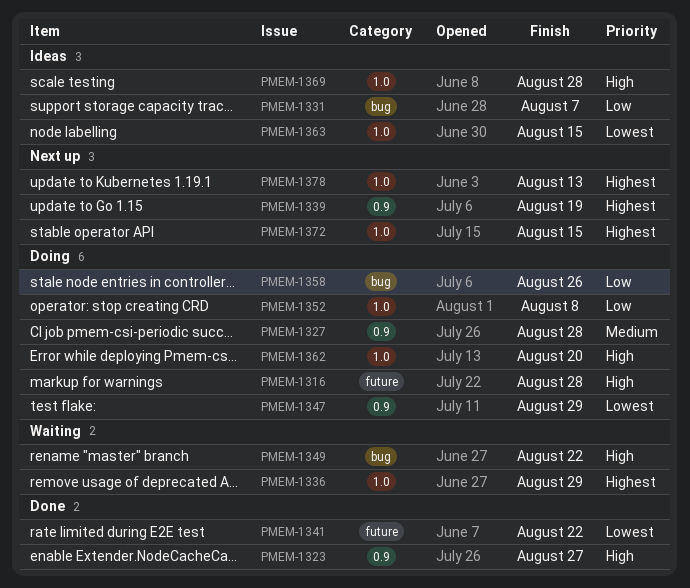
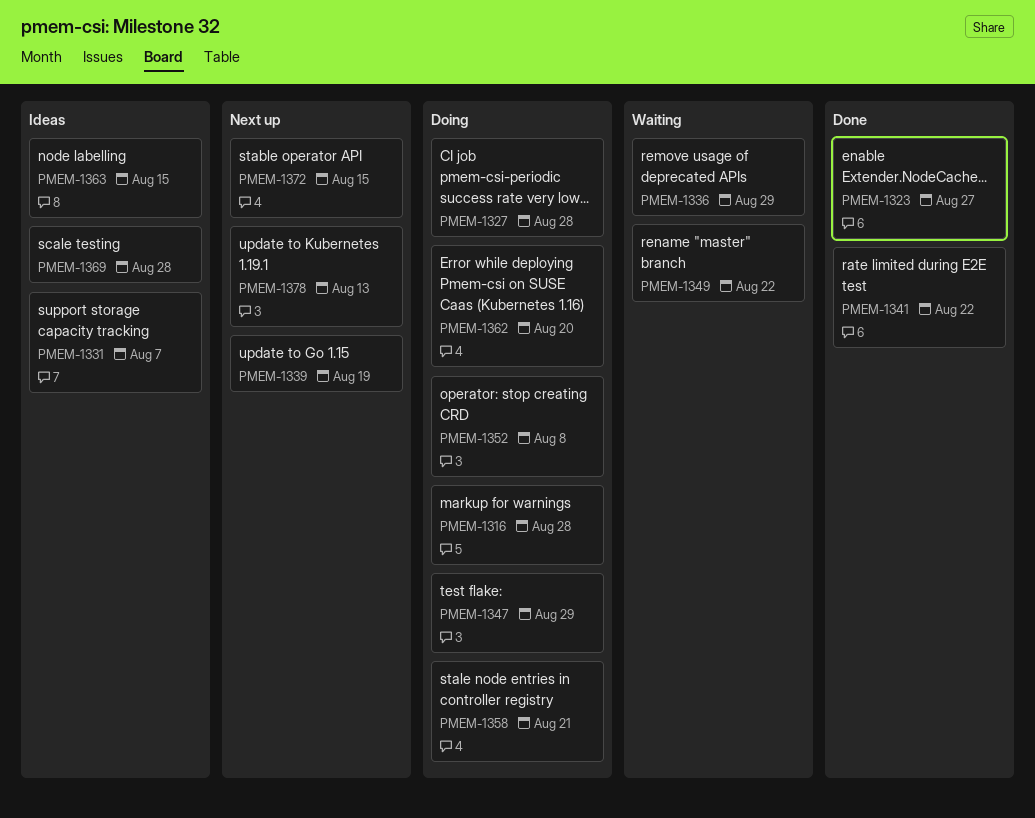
PMEM-1358, due: Aug 26 -> Aug 21

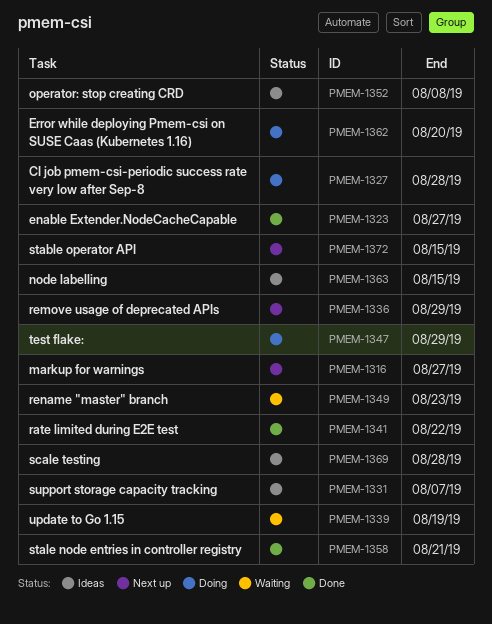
PMEM-1316, status: Doing -> Next up
PMEM-1316, due: Aug 28 -> Aug 27
PMEM-1336, status: Waiting -> Next up
PMEM-1339, status: Next up -> Waiting
PMEM-1349, due: Aug 22 -> Aug 23
PMEM-1352, status: Doing -> Ideas
PMEM-1358, status: Doing -> Done
PMEM-1378: present -> none

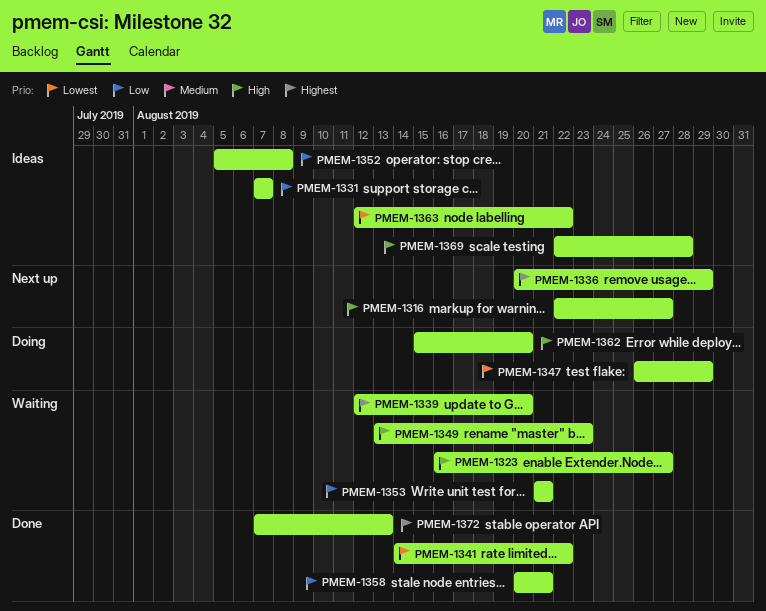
PMEM-1323, status: Done -> Waiting
PMEM-1327: present -> none
PMEM-1339, due: Aug 19 -> Aug 20
PMEM-1353: none -> present
PMEM-1363, due: Aug 15 -> Aug 22
PMEM-1372, status: Next up -> Done
PMEM-1372, due: Aug 15 -> Aug 13

